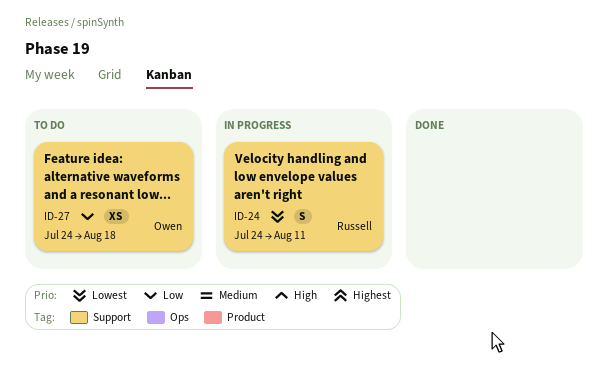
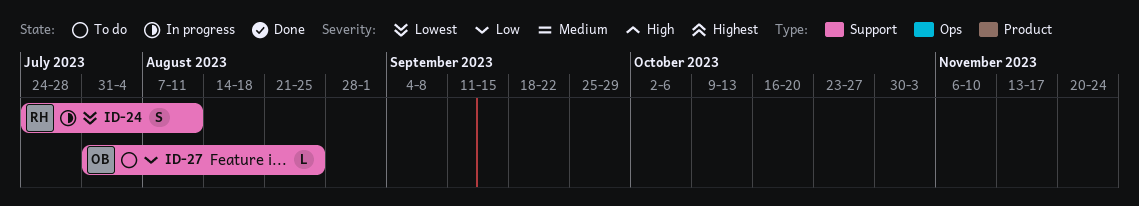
ID-27, estimate: XS -> L
ID-27, start: Jul 24 -> Jul 31
ID-27, due: Aug 18 -> Aug 25

